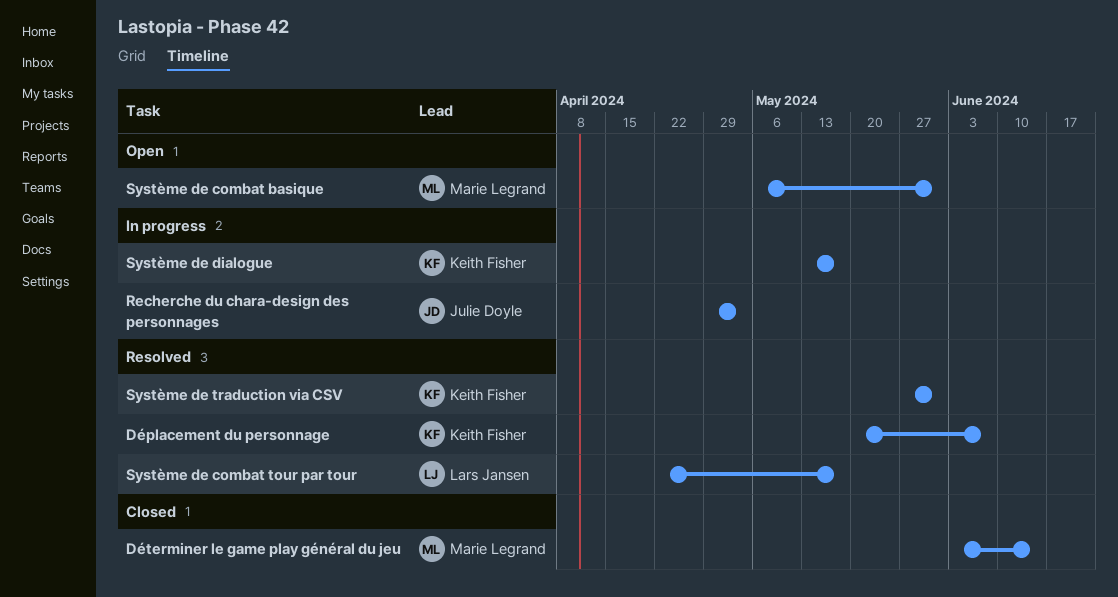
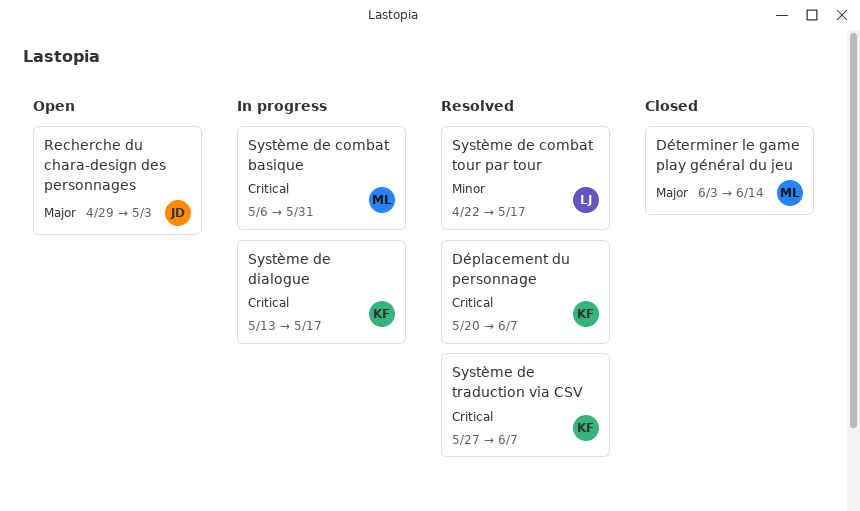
Recherche du chara-design des personnages, status: In progress -> Open
Système de combat basique, status: Open -> In progress
Système de traduction via CSV, due: May 31 -> Jun 7

